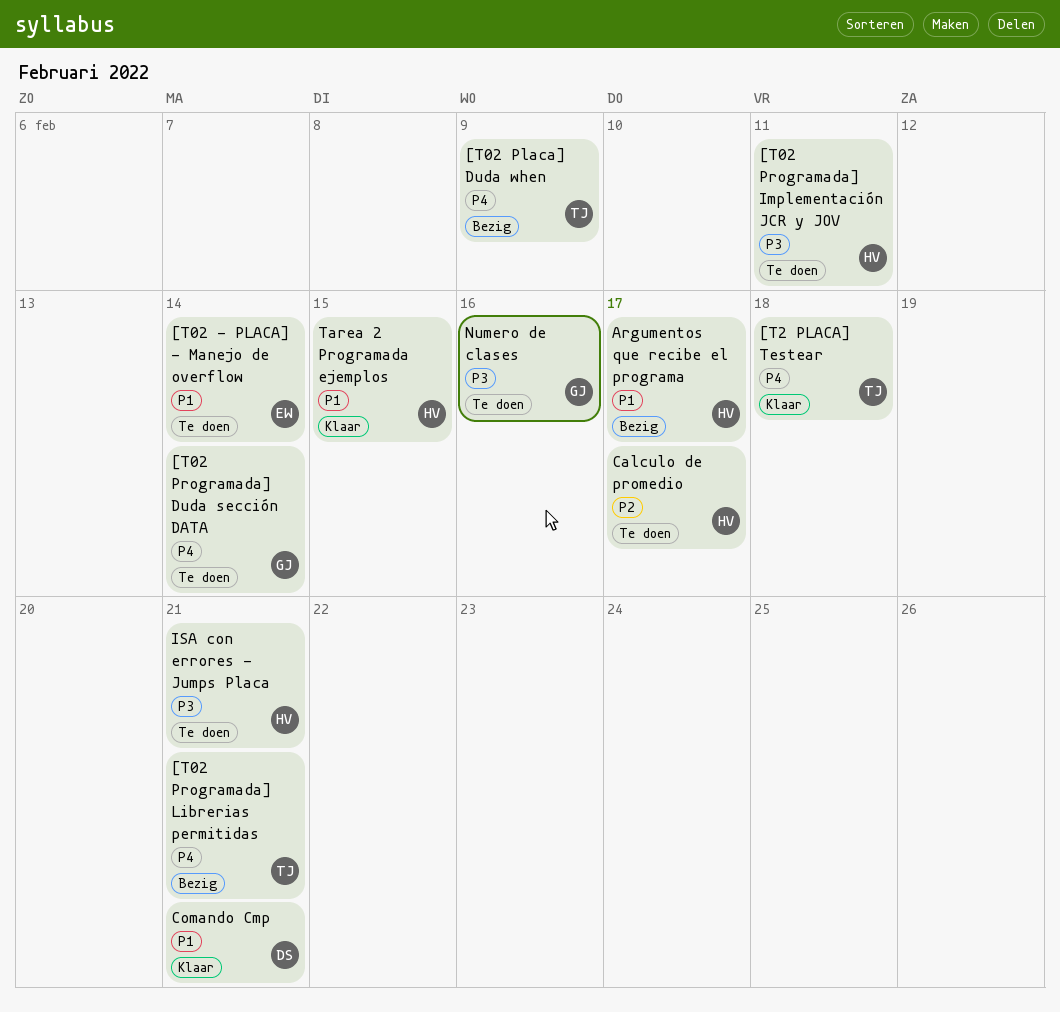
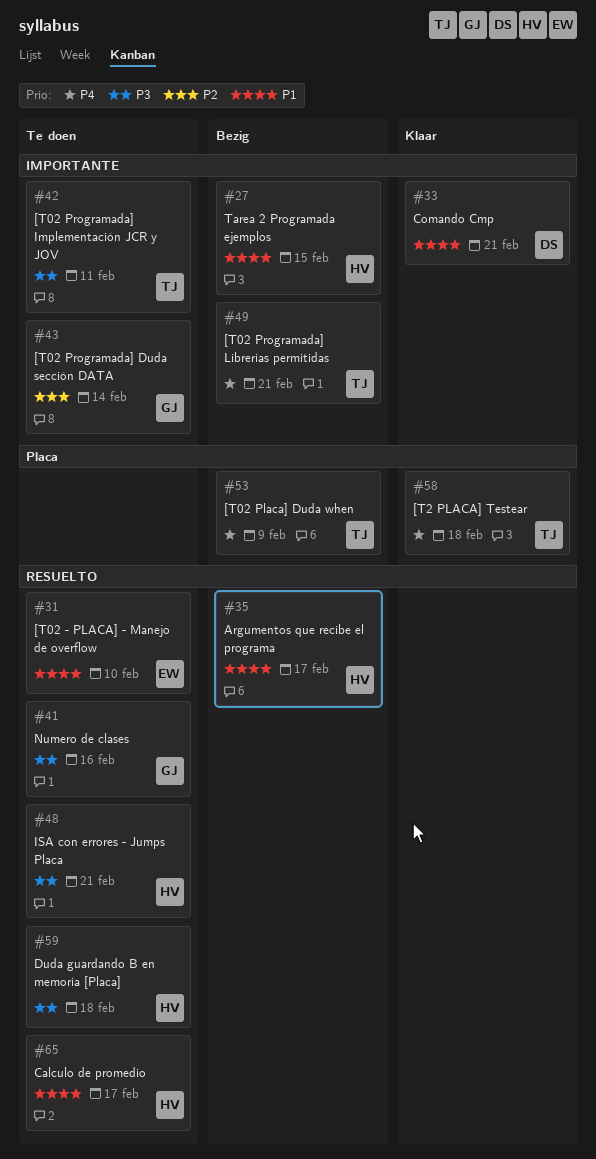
[T02 - PLACA] - Manejo de overflow, due: Feb 14 -> Feb 10
[T02 Programada] Duda sección DATA, priority: P4 -> P2
[T02 Programada] Implementación JCR y JOV, owner: HV -> TJ
Calculo de promedio, priority: P2 -> P1
Duda guardando B en memoria [Placa]: none -> present
Tarea 2 Programada ejemplos, status: Klaar -> Bezig

